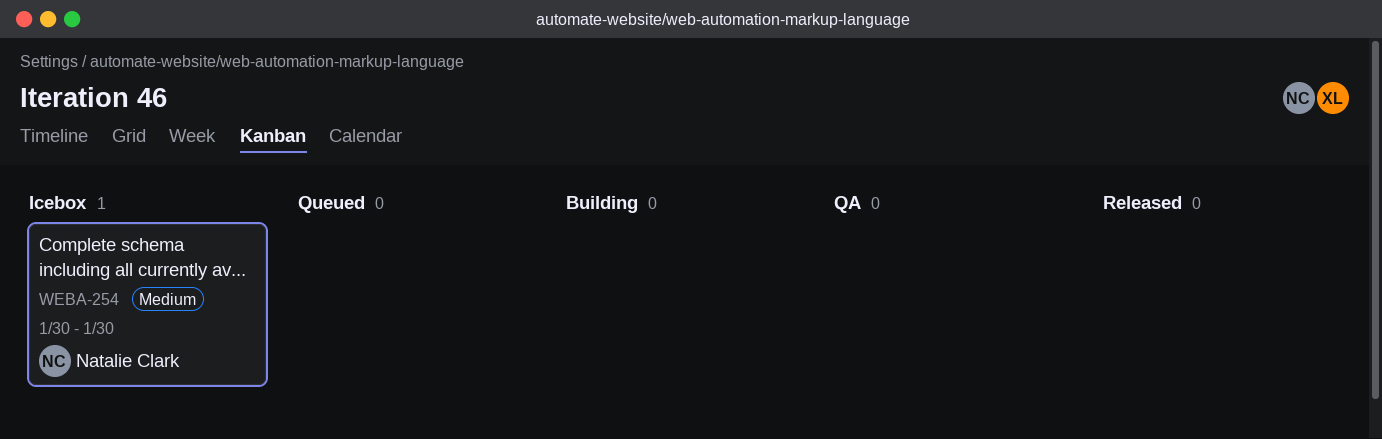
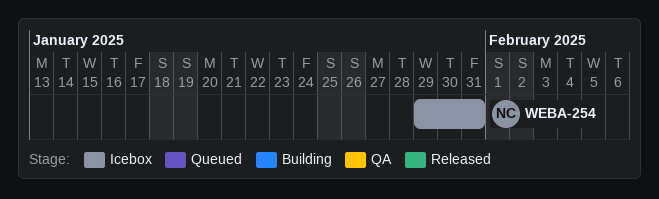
WEBA-254, start: Jan 30 -> Jan 29
WEBA-254, due: Jan 30 -> Jan 31

